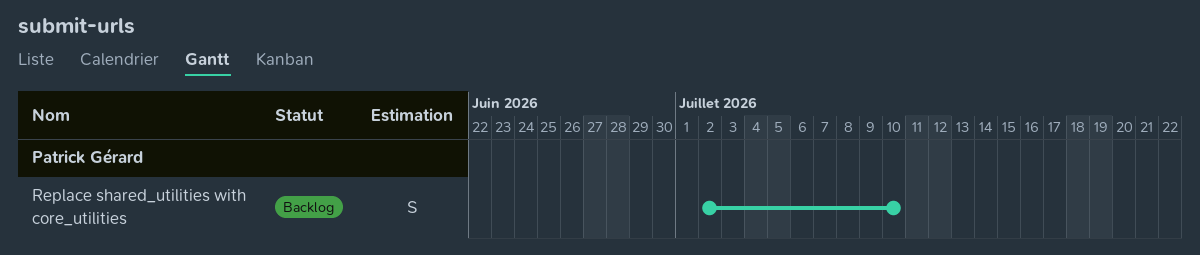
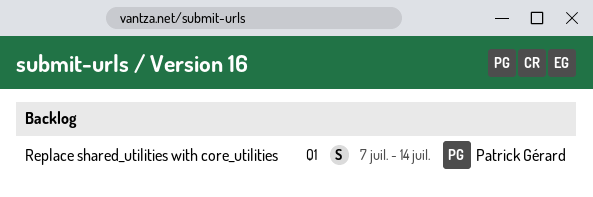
Replace shared_utilities with core_utilities, start: Jul 2 -> Jul 7
Replace shared_utilities with core_utilities, due: Jul 10 -> Jul 14

